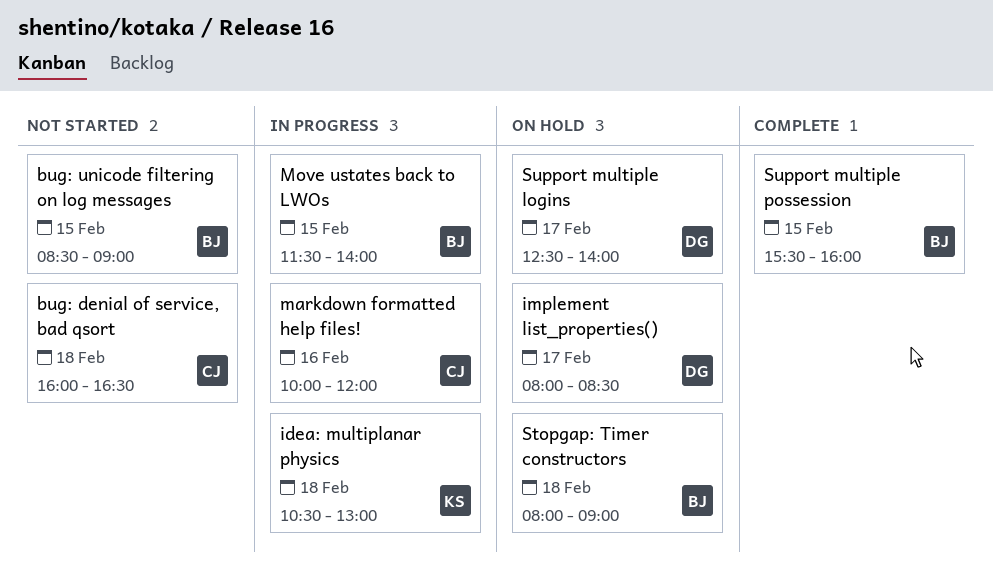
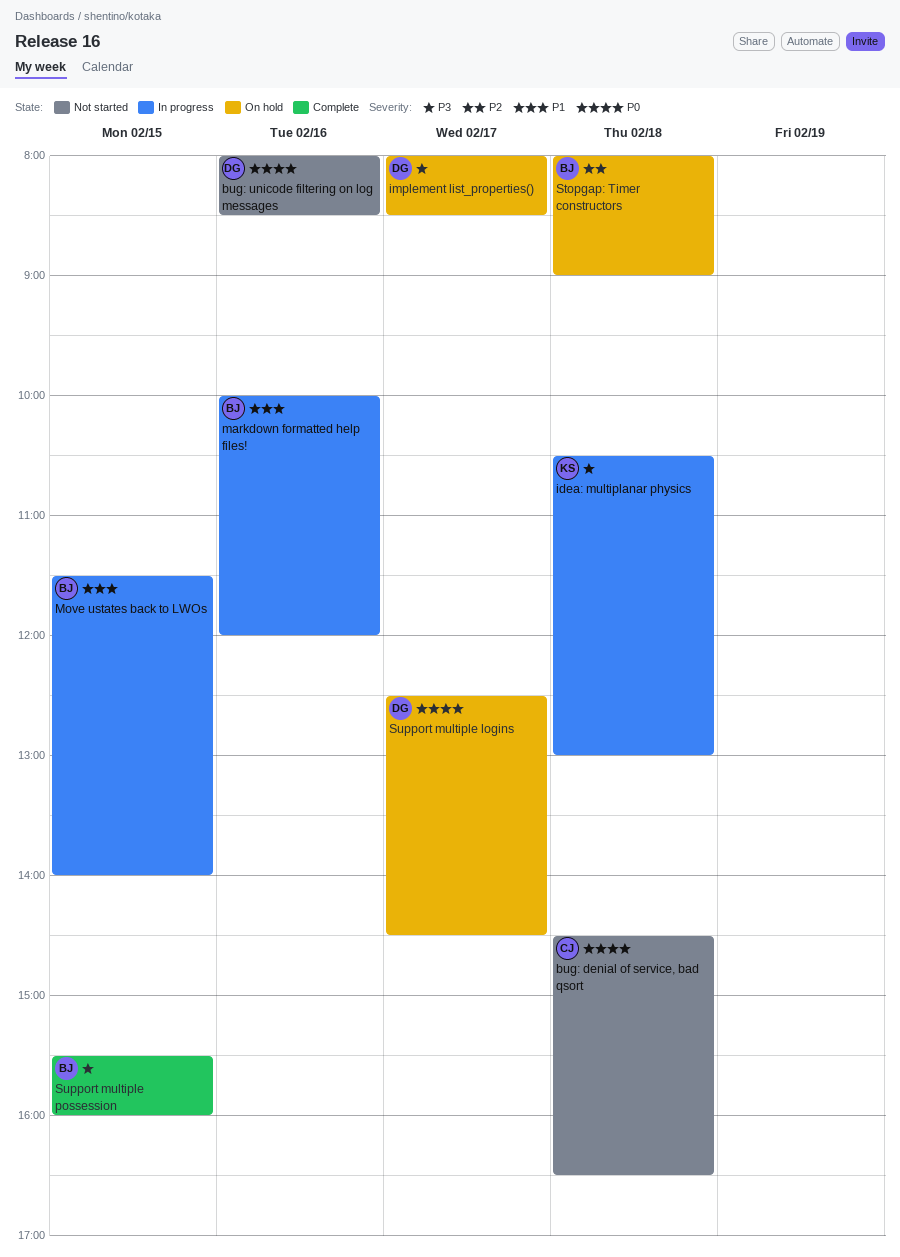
bug: denial of service, bad qsort, begins: 16:00 -> 14:30
bug: unicode filtering on log messages, owner: BJ -> DG
bug: unicode filtering on log messages, day: Feb 15 -> Feb 16
bug: unicode filtering on log messages, begins: 08:30 -> 08:00
bug: unicode filtering on log messages, ends: 09:00 -> 08:30
markdown formatted help files!, owner: CJ -> BJ
Support multiple logins, ends: 14:00 -> 14:30

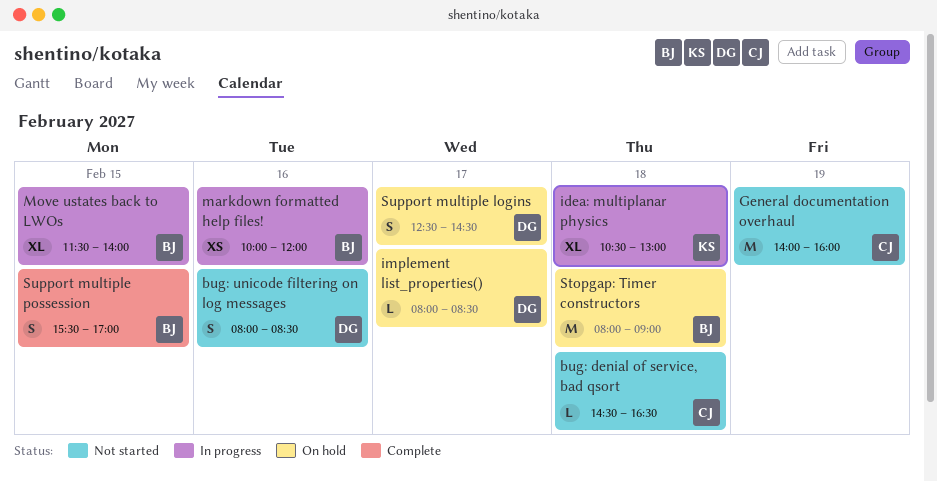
General documentation overhaul: none -> present
Support multiple possession, ends: 16:00 -> 17:00

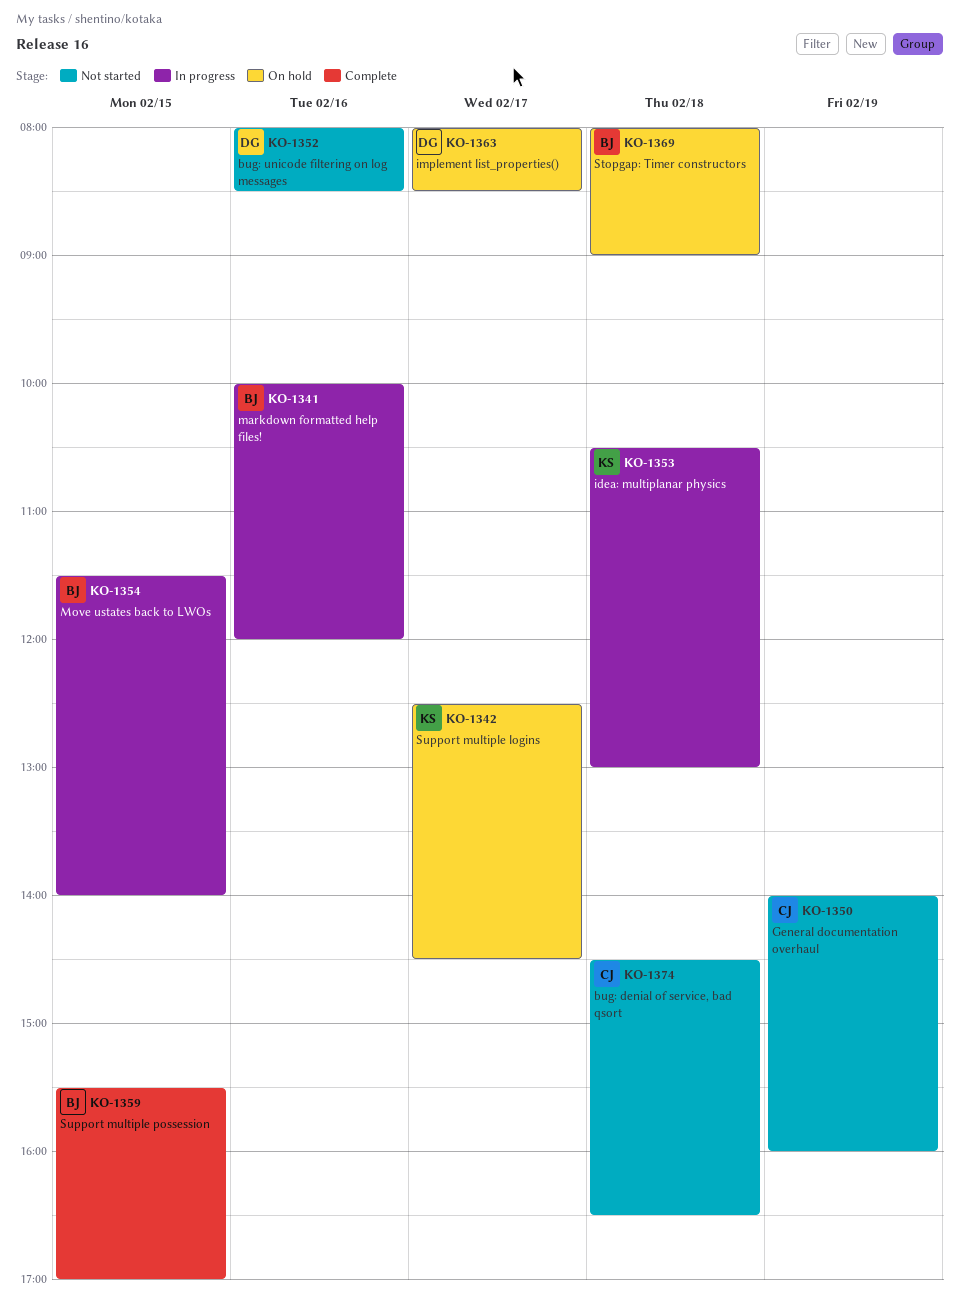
Support multiple logins, owner: DG -> KS

